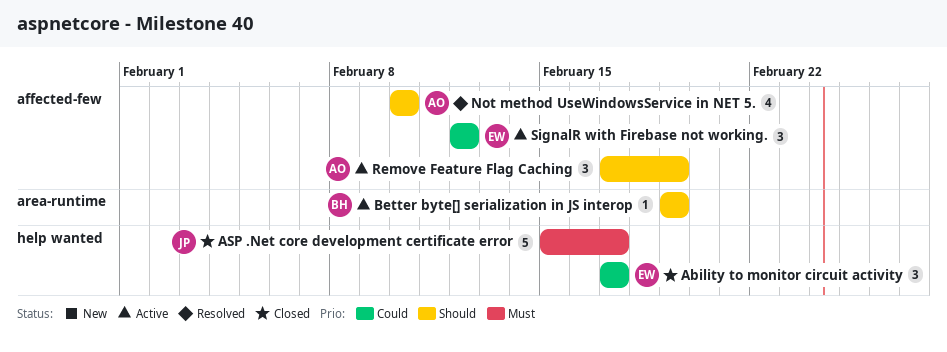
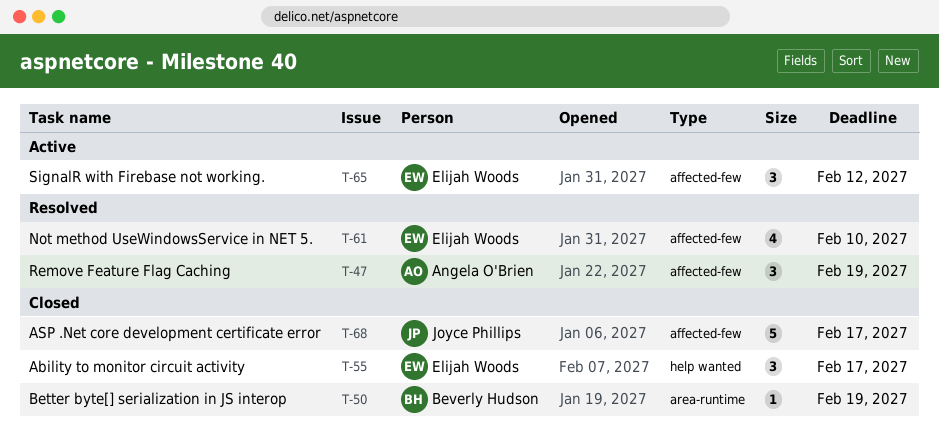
ASP .Net core development certificate error, label: help wanted -> affected-few
Better byte[] serialization in JS interop, status: Active -> Closed
Not method UseWindowsService in NET 5., owner: Angela O'Brien -> Elijah Woods
Remove Feature Flag Caching, status: Active -> Resolved

